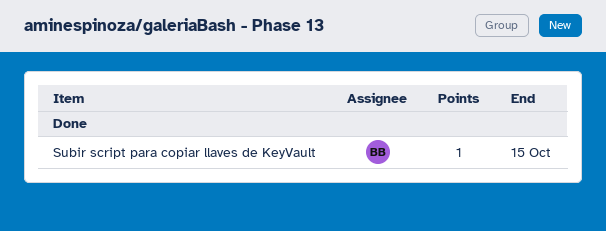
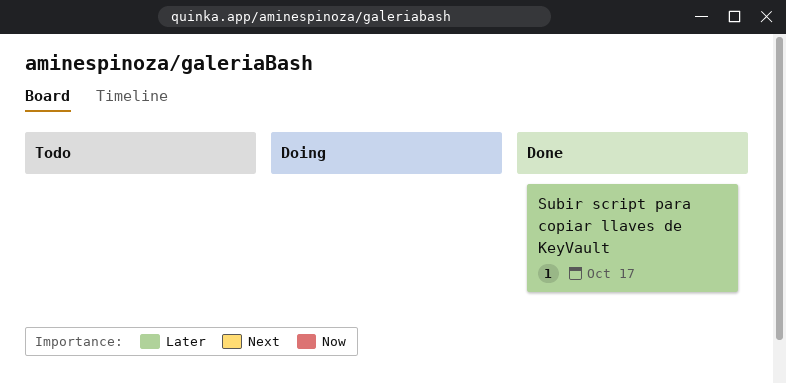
Subir script para copiar llaves de KeyVault, due: Oct 15 -> Oct 17

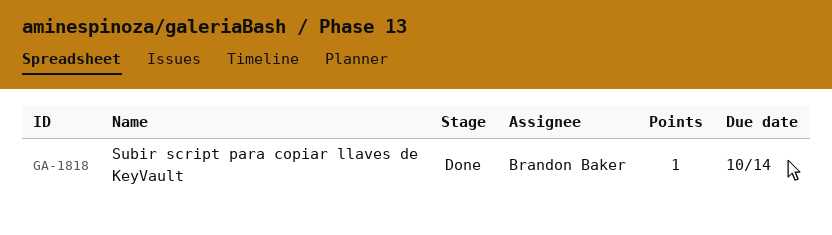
Subir script para copiar llaves de KeyVault, due: Oct 17 -> Oct 14

